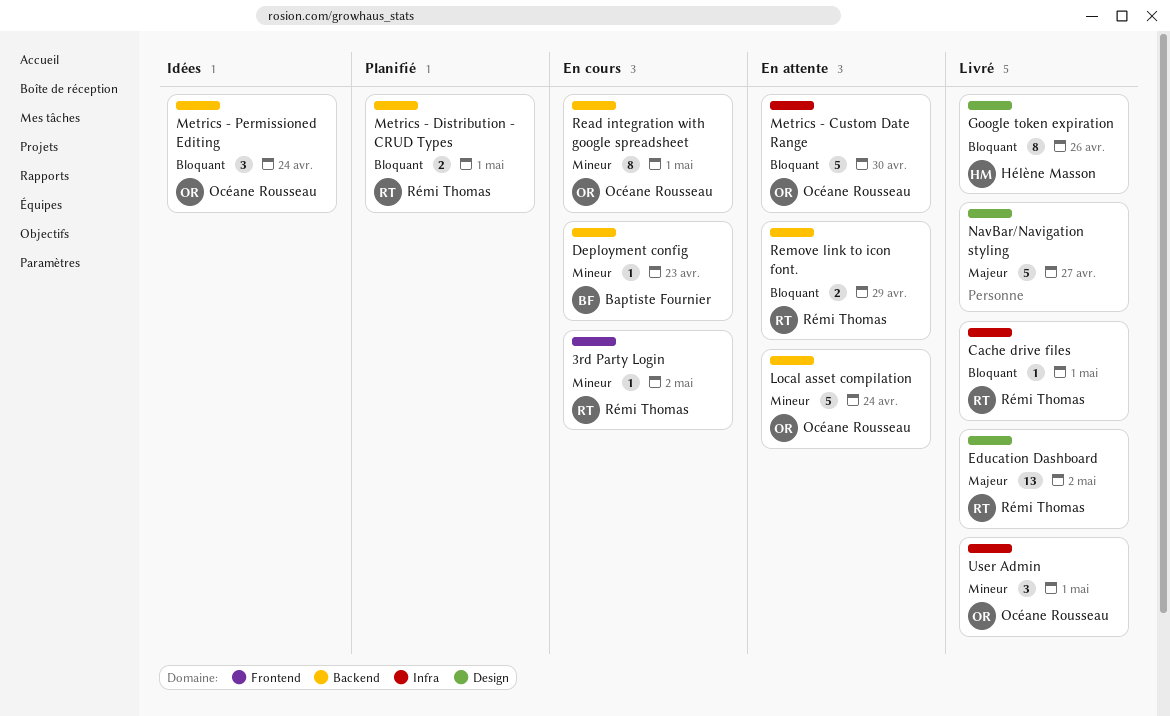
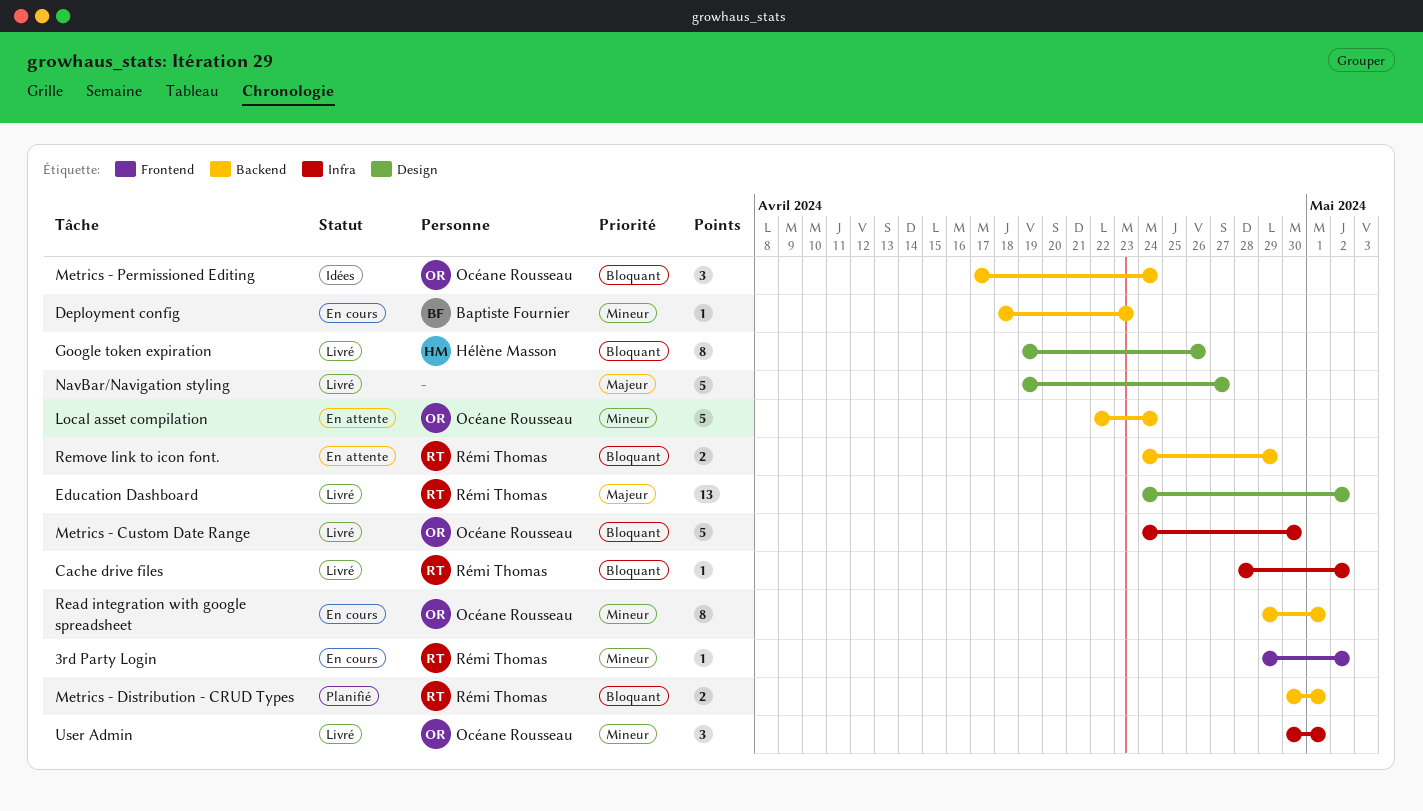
Cache drive files, due: May 1 -> May 2
Metrics - Custom Date Range, status: En attente -> Livré

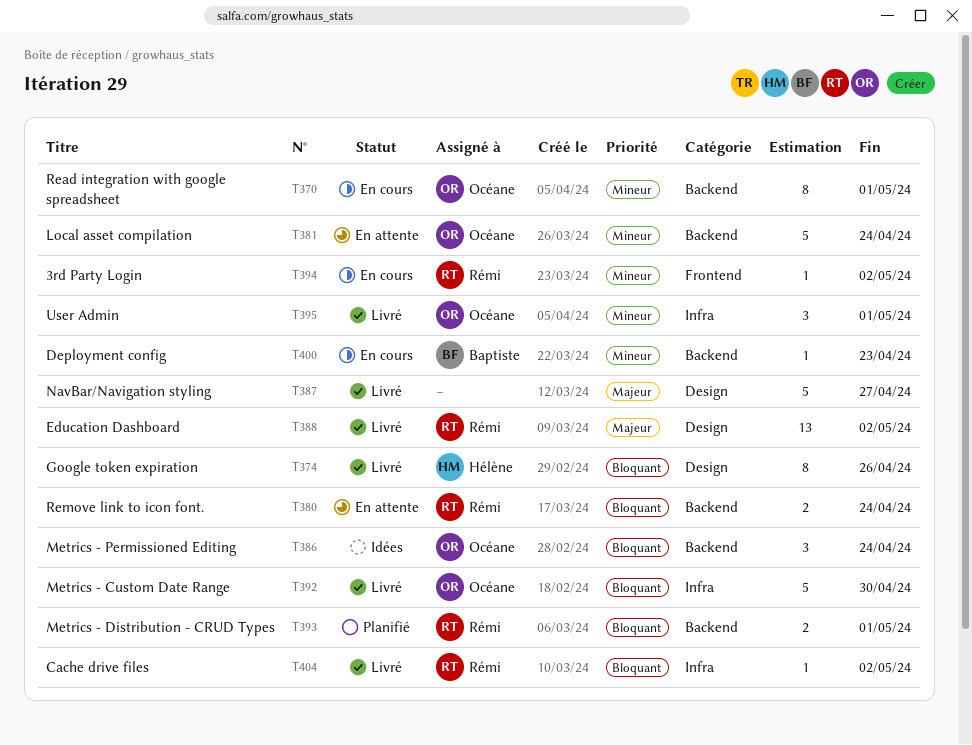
Remove link to icon font., due: Apr 29 -> Apr 24

